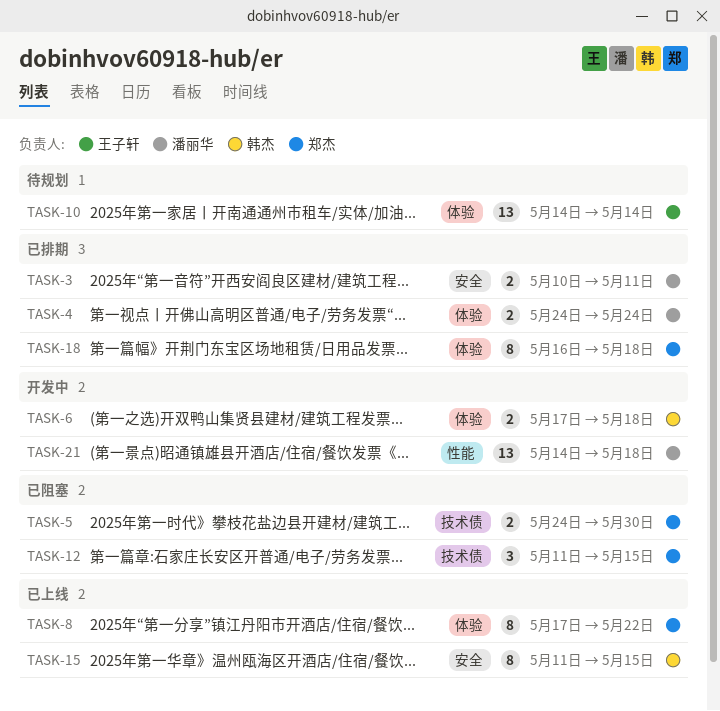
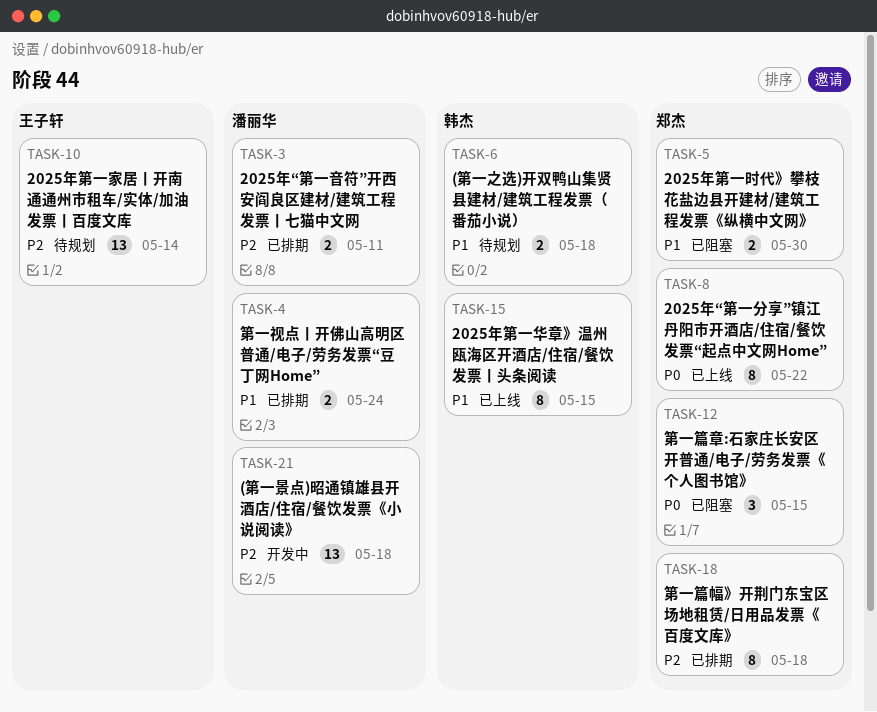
TASK-6, status: 开发中 -> 待规划

